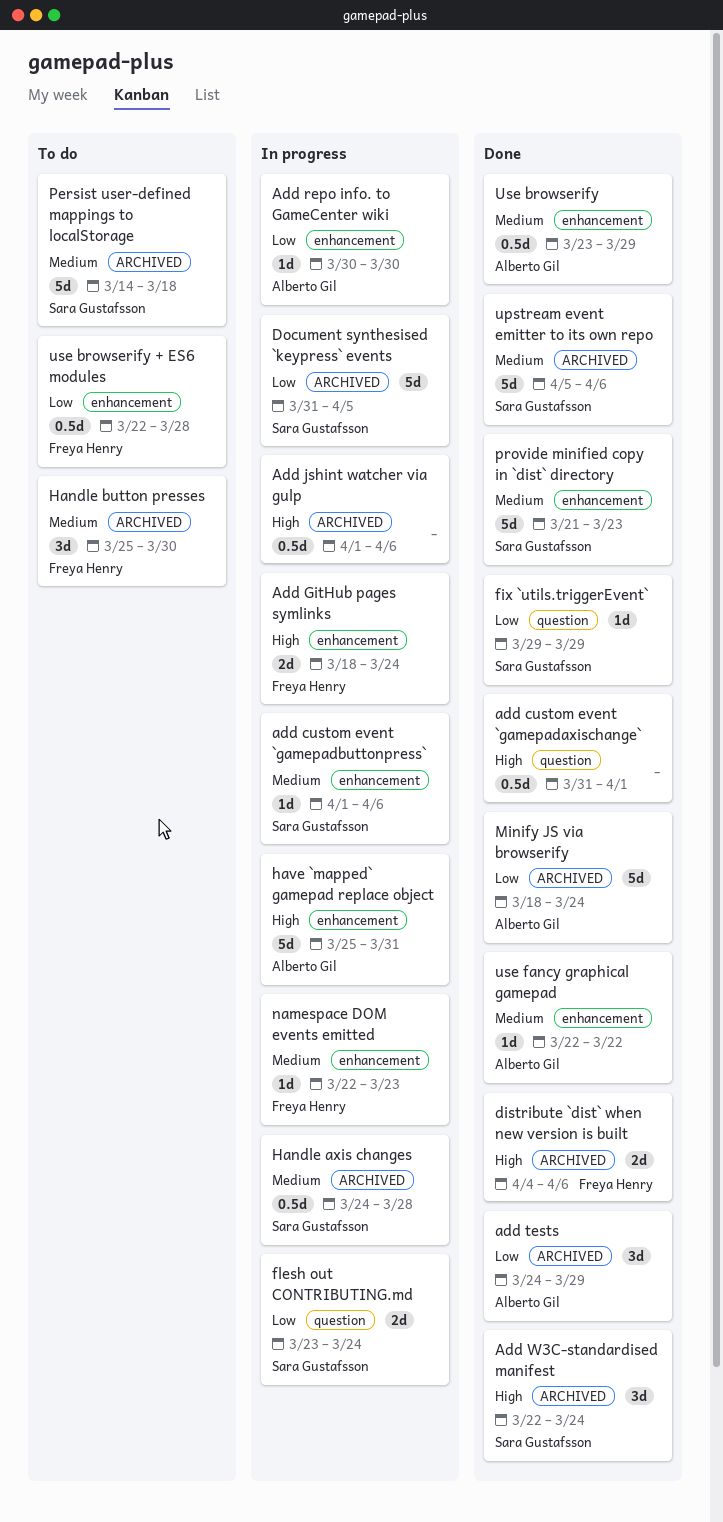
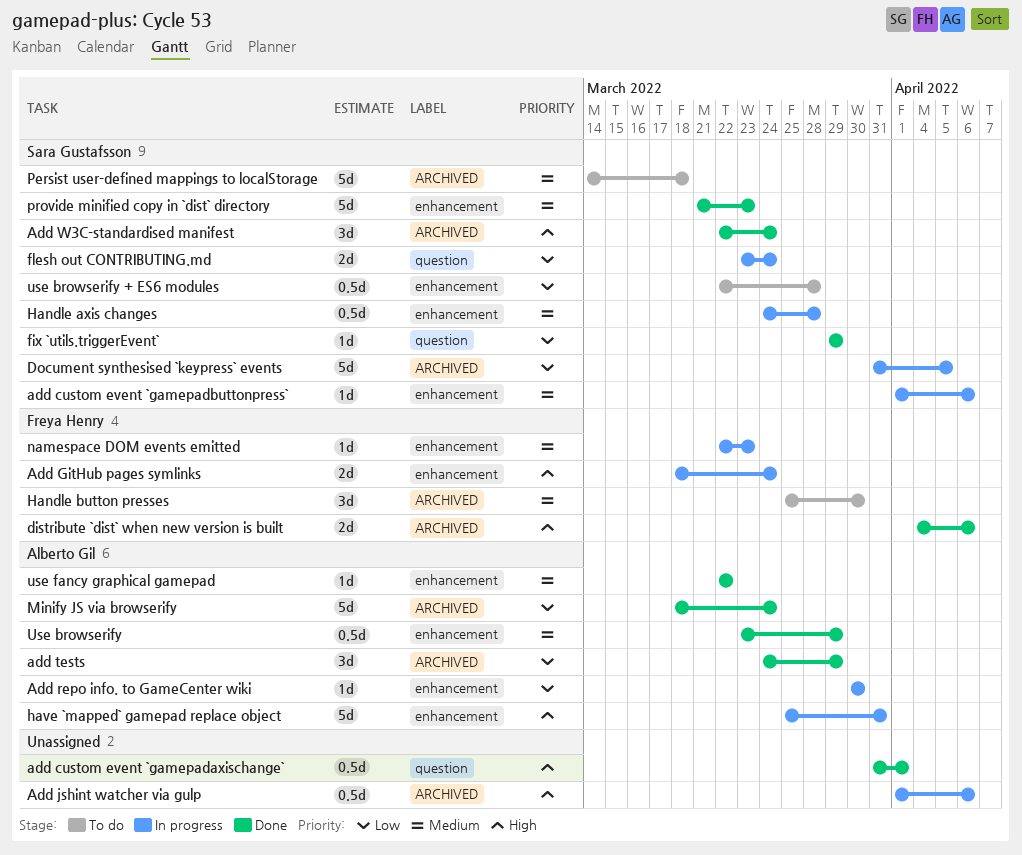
Handle axis changes, label: ARCHIVED -> enhancement
upstream event emitter to its own repo: present -> none
use browserify + ES6 modules, owner: Freya Henry -> Sara Gustafsson

